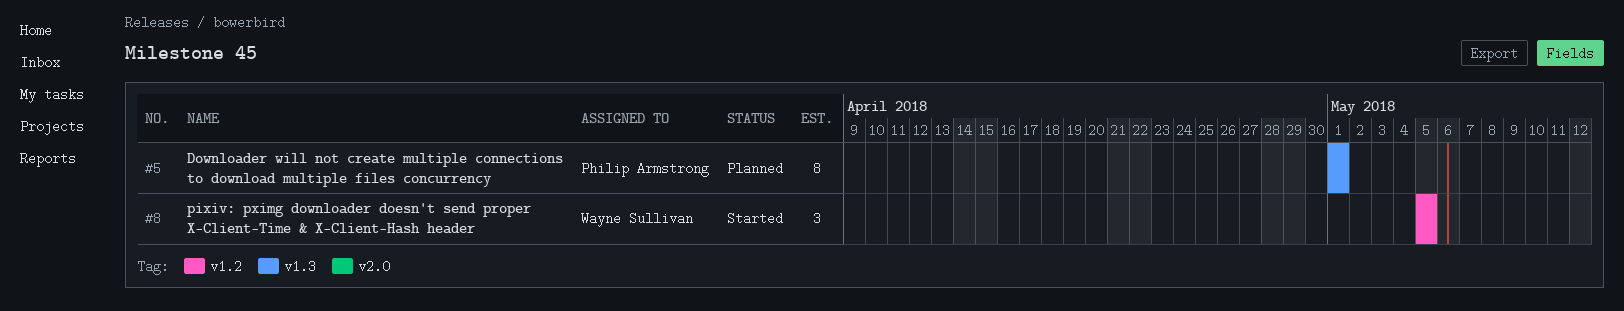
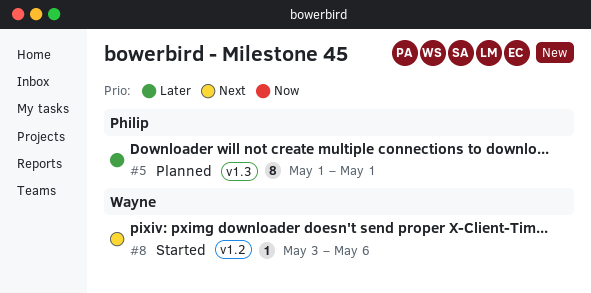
#8, estimate: 3 -> 1
#8, start: May 5 -> May 3
#8, due: May 5 -> May 6

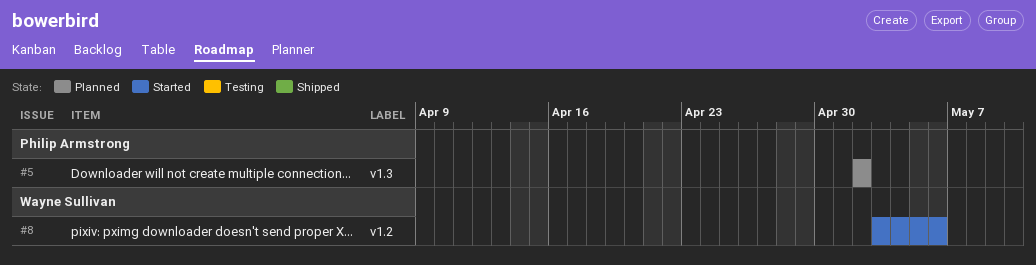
#5, start: May 1 -> May 2
#5, due: May 1 -> May 2

